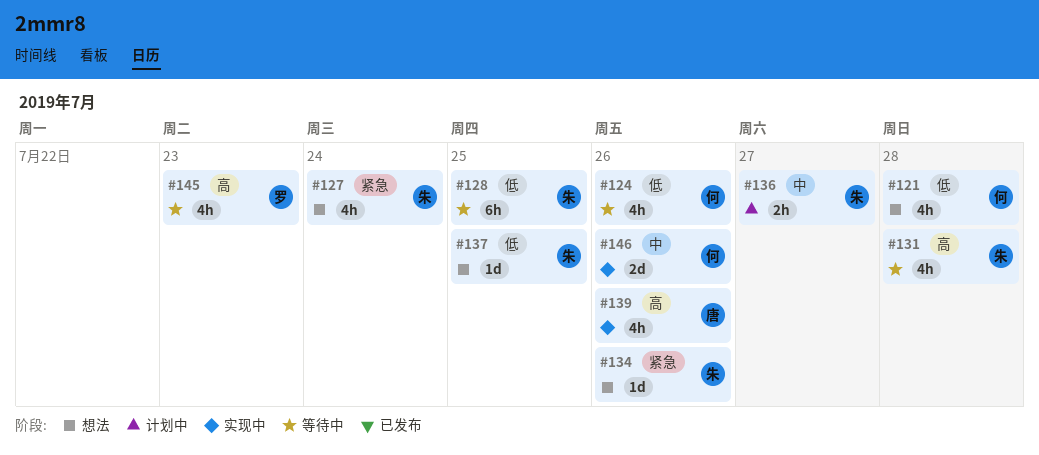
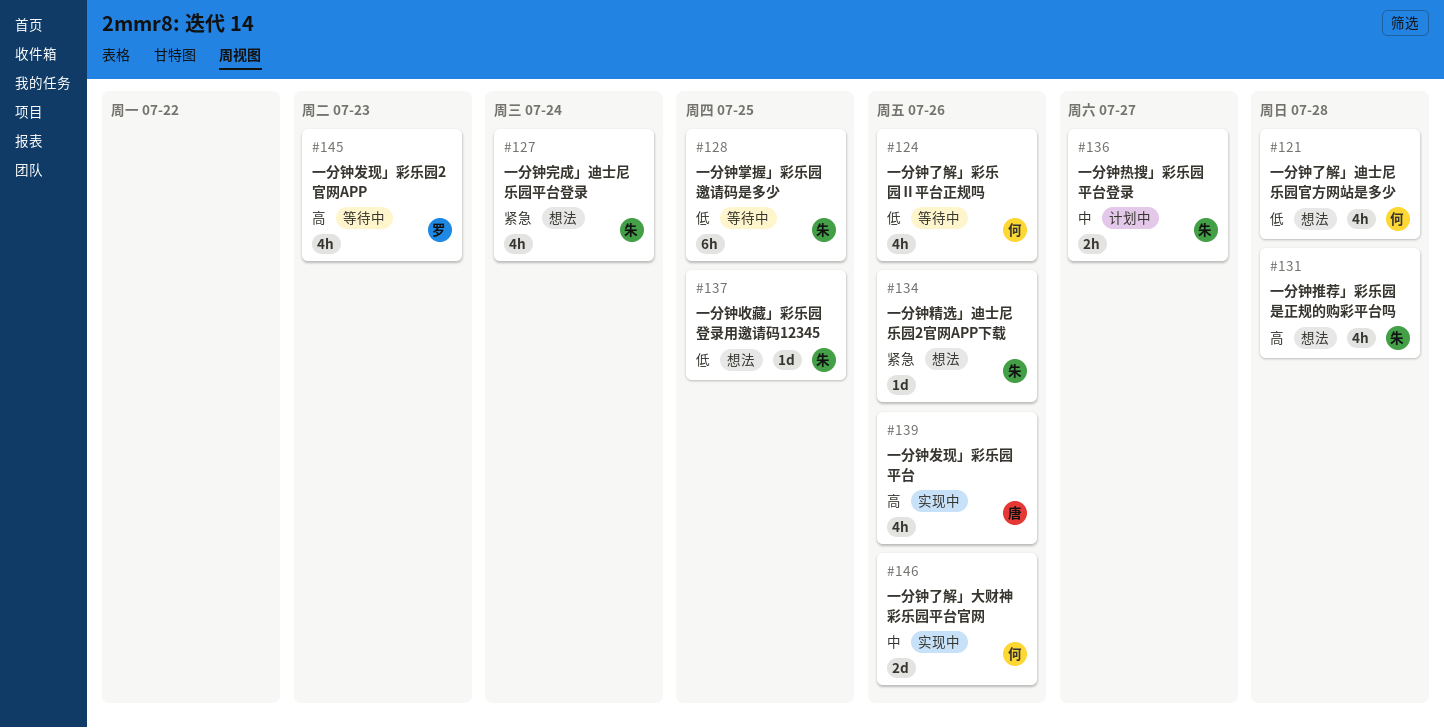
#131, status: 等待中 -> 想法

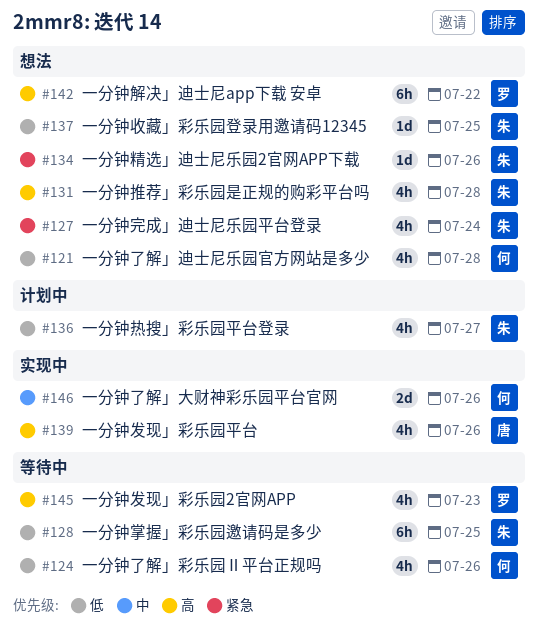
#136, priority: 中 -> 低
#136, estimate: 2h -> 4h
#142: none -> present

